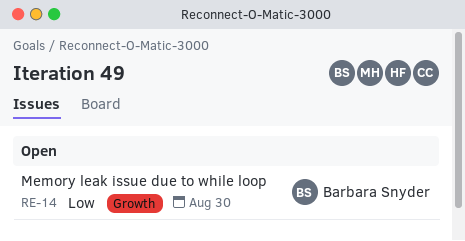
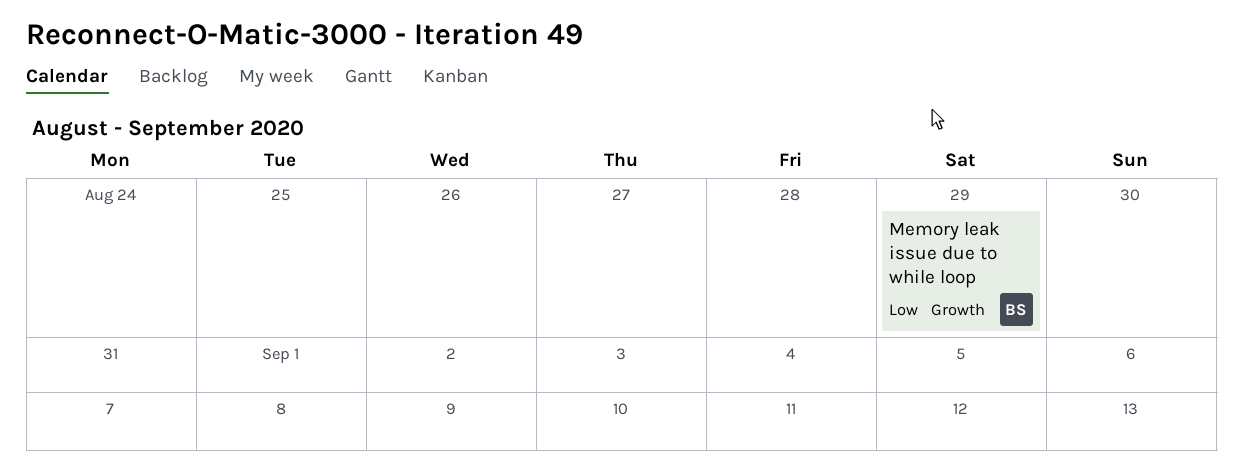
Memory leak issue due to while loop, due: Aug 30 -> Aug 29

